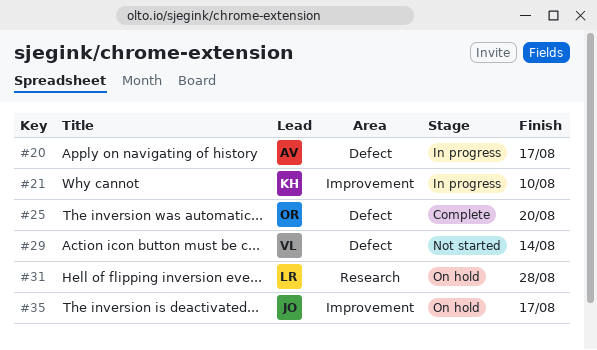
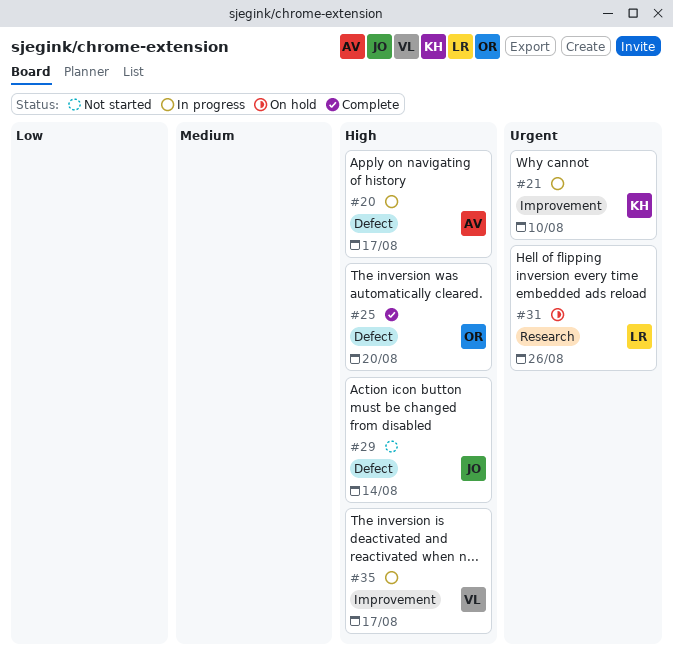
#29, owner: VL -> JO
#31, due: Aug 28 -> Aug 26
#35, status: On hold -> In progress
#35, owner: JO -> VL

